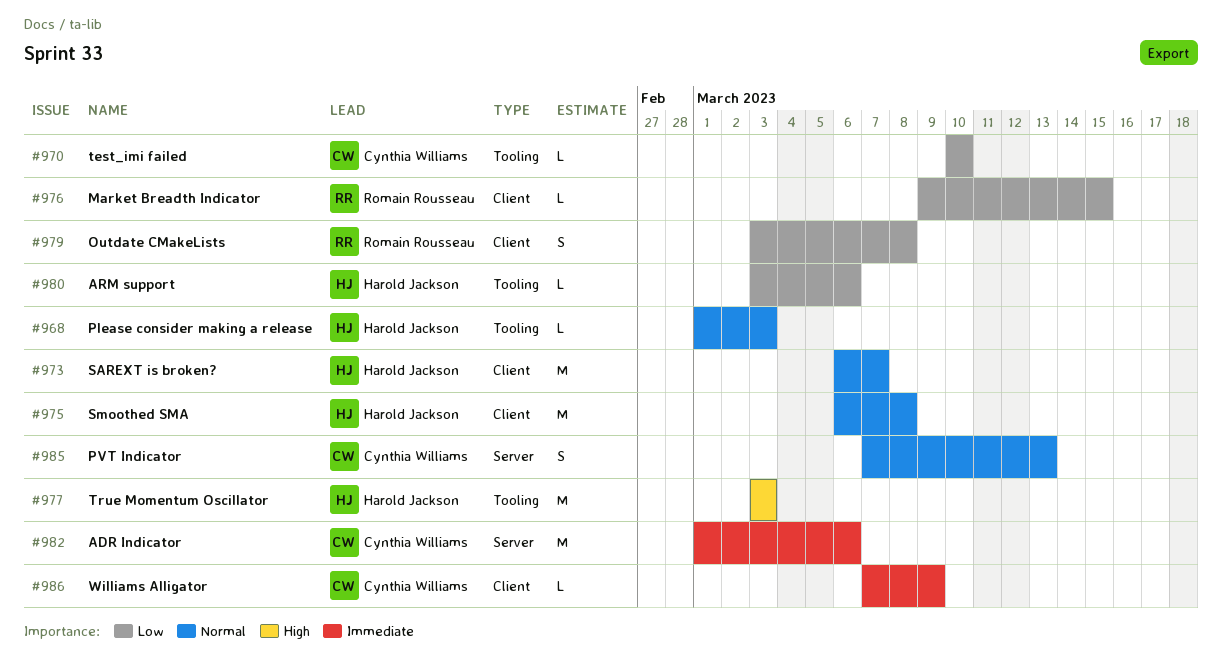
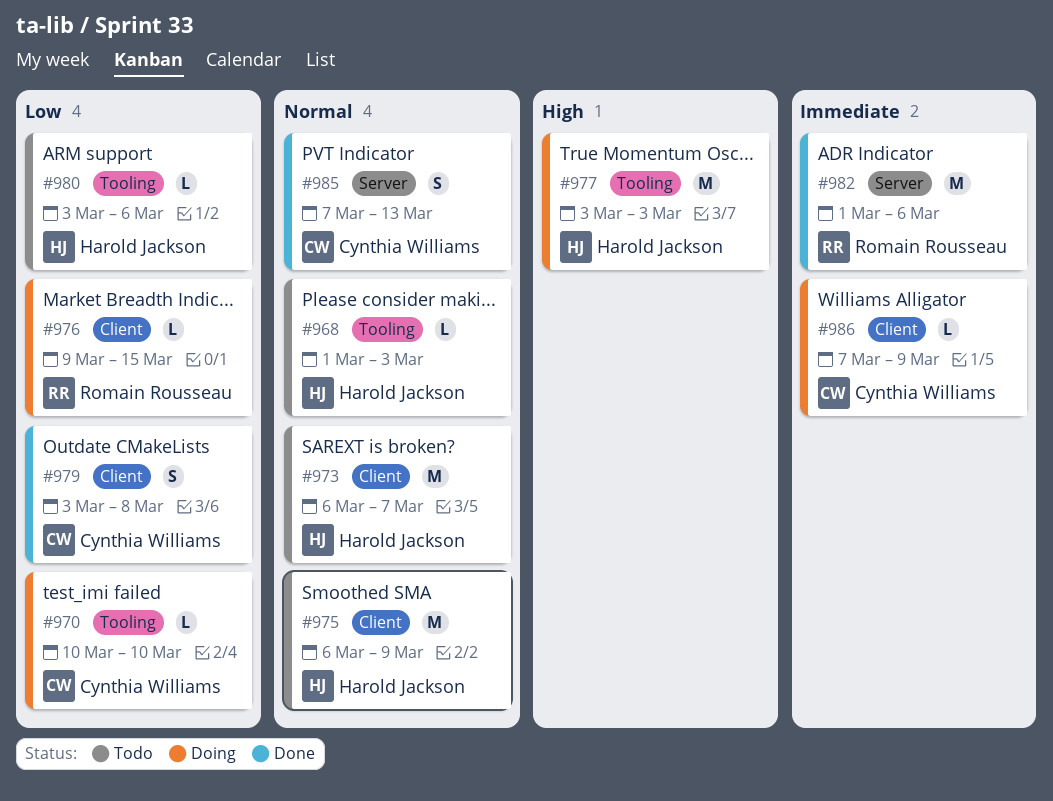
#975, due: Mar 8 -> Mar 9
#979, owner: Romain Rousseau -> Cynthia Williams
#982, owner: Cynthia Williams -> Romain Rousseau

